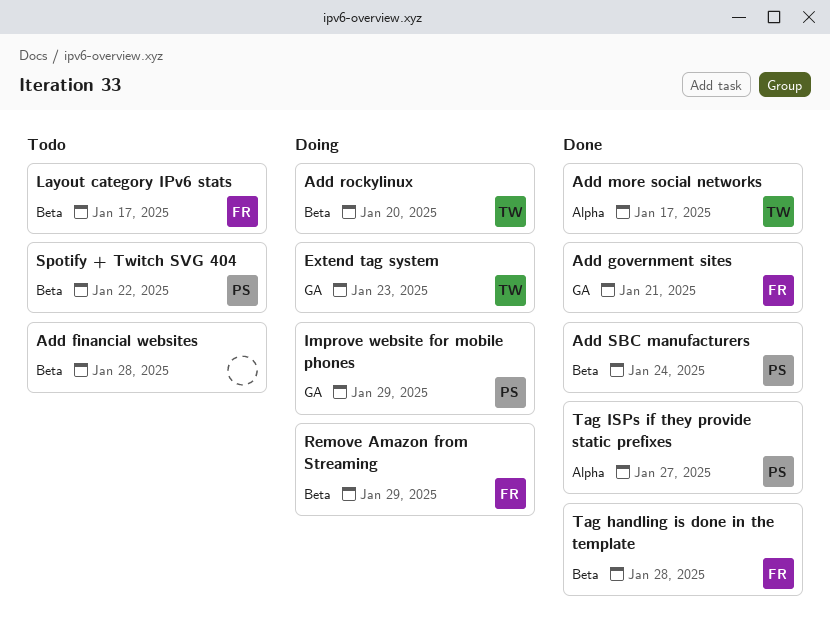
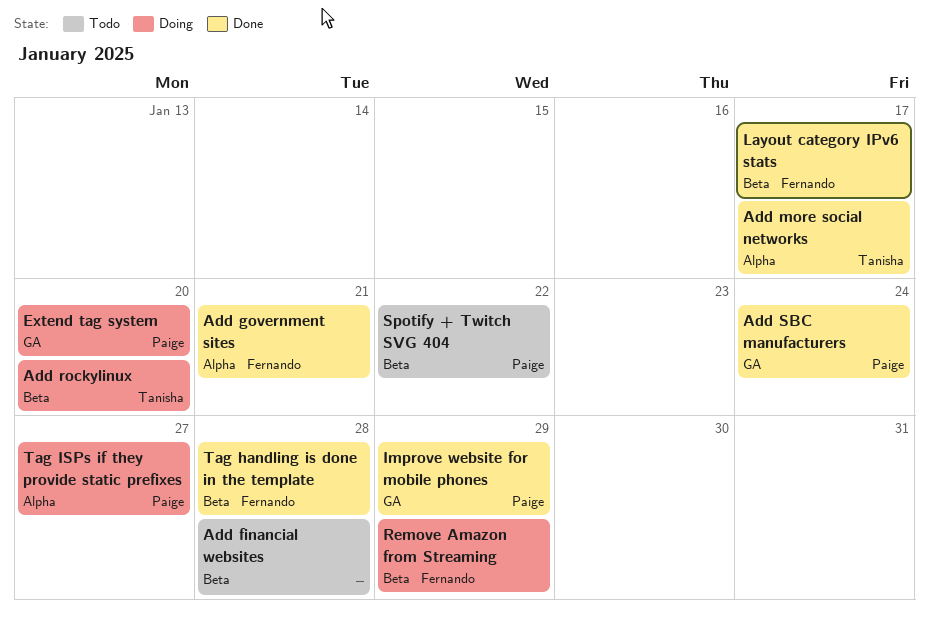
Add government sites, label: GA -> Alpha
Add SBC manufacturers, label: Beta -> GA
Extend tag system, owner: Tanisha -> Paige
Extend tag system, due: Jan 23 -> Jan 20
Improve website for mobile phones, status: Doing -> Done
Layout category IPv6 stats, status: Todo -> Done
Tag ISPs if they provide static prefixes, status: Done -> Doing

